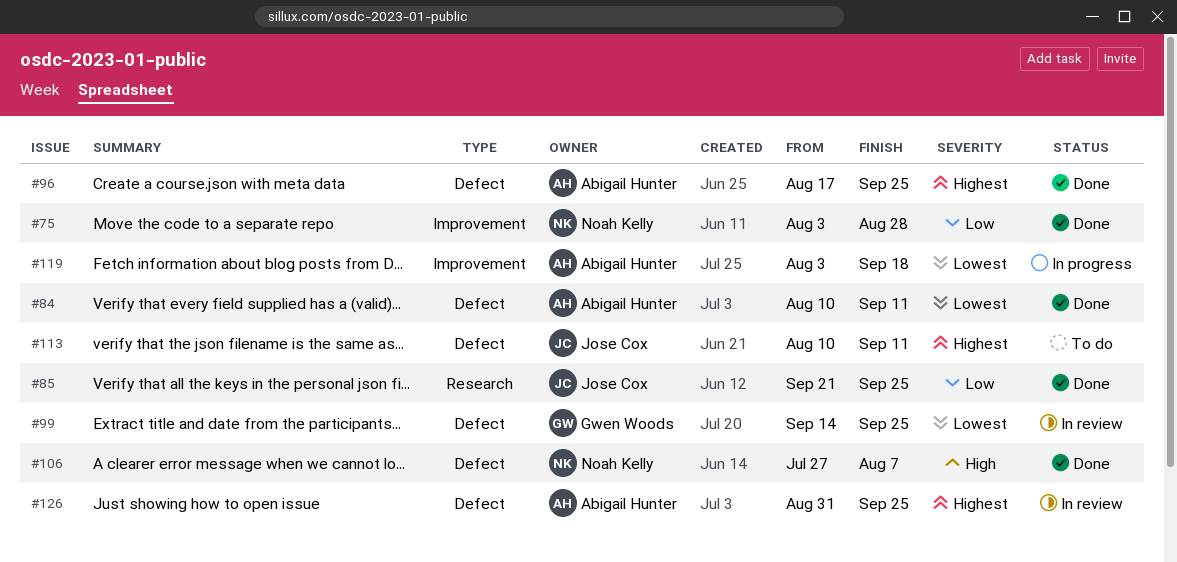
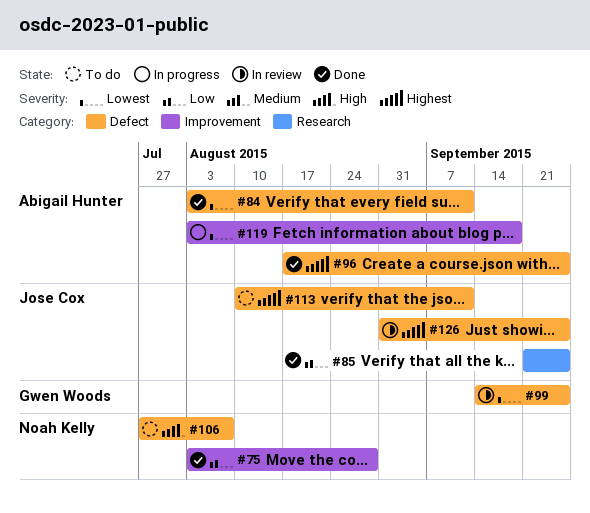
#84, start: Aug 10 -> Aug 3
#106, status: Done -> To do
#126, owner: Abigail Hunter -> Jose Cox

